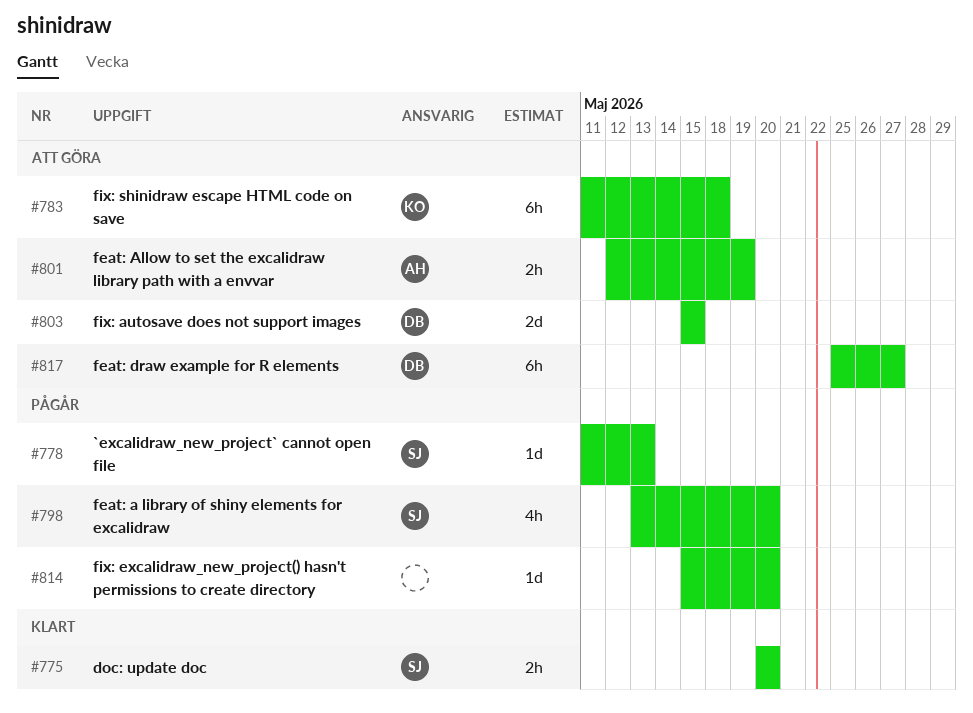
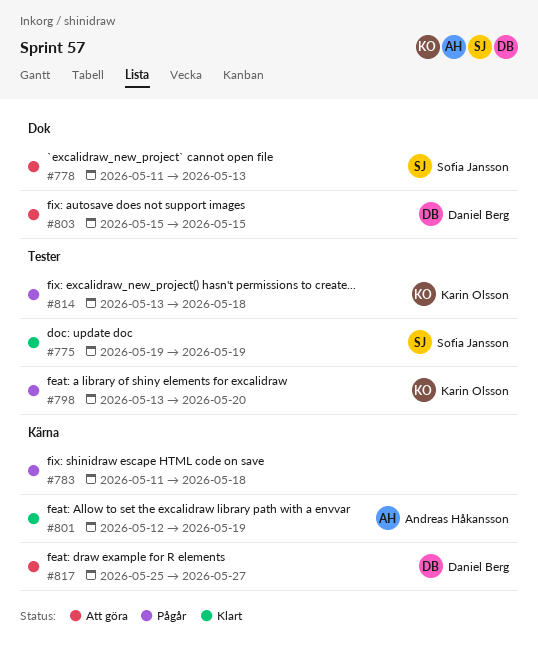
#775, start: May 20 -> May 19
#775, due: May 20 -> May 19
#778, status: Pågår -> Att göra
#783, status: Att göra -> Pågår
#783, owner: Karin Olsson -> none
#798, owner: Sofia Jansson -> Karin Olsson
#801, status: Att göra -> Klart
#814, owner: none -> Karin Olsson
#814, start: May 15 -> May 13
#814, due: May 20 -> May 18

